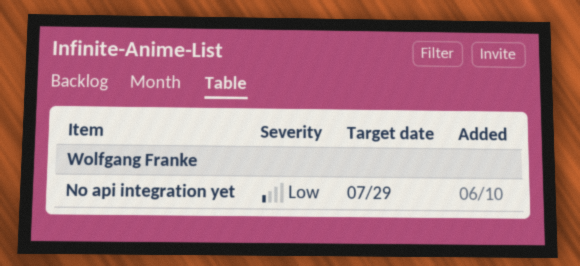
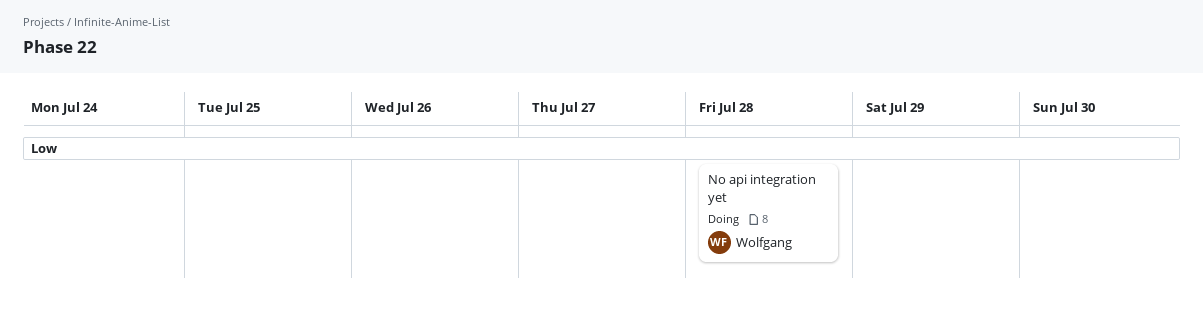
No api integration yet, due: Jul 29 -> Jul 28

